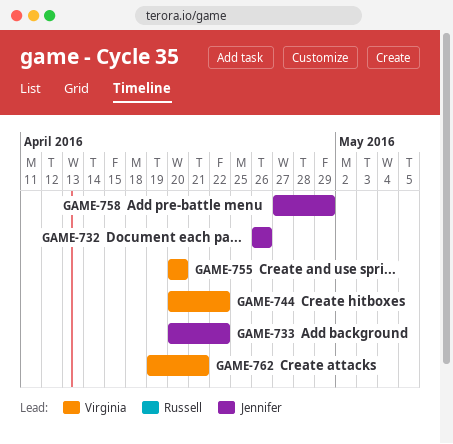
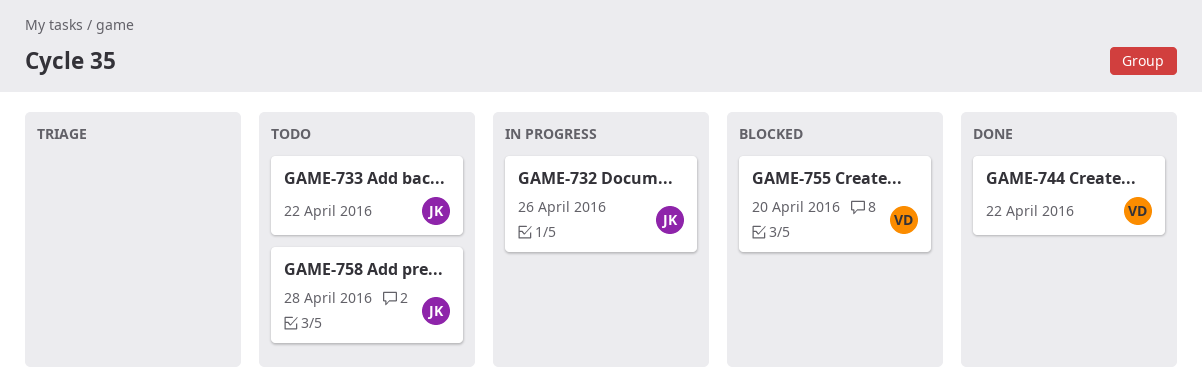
GAME-758, due: Apr 29 -> Apr 28
GAME-762: present -> none

